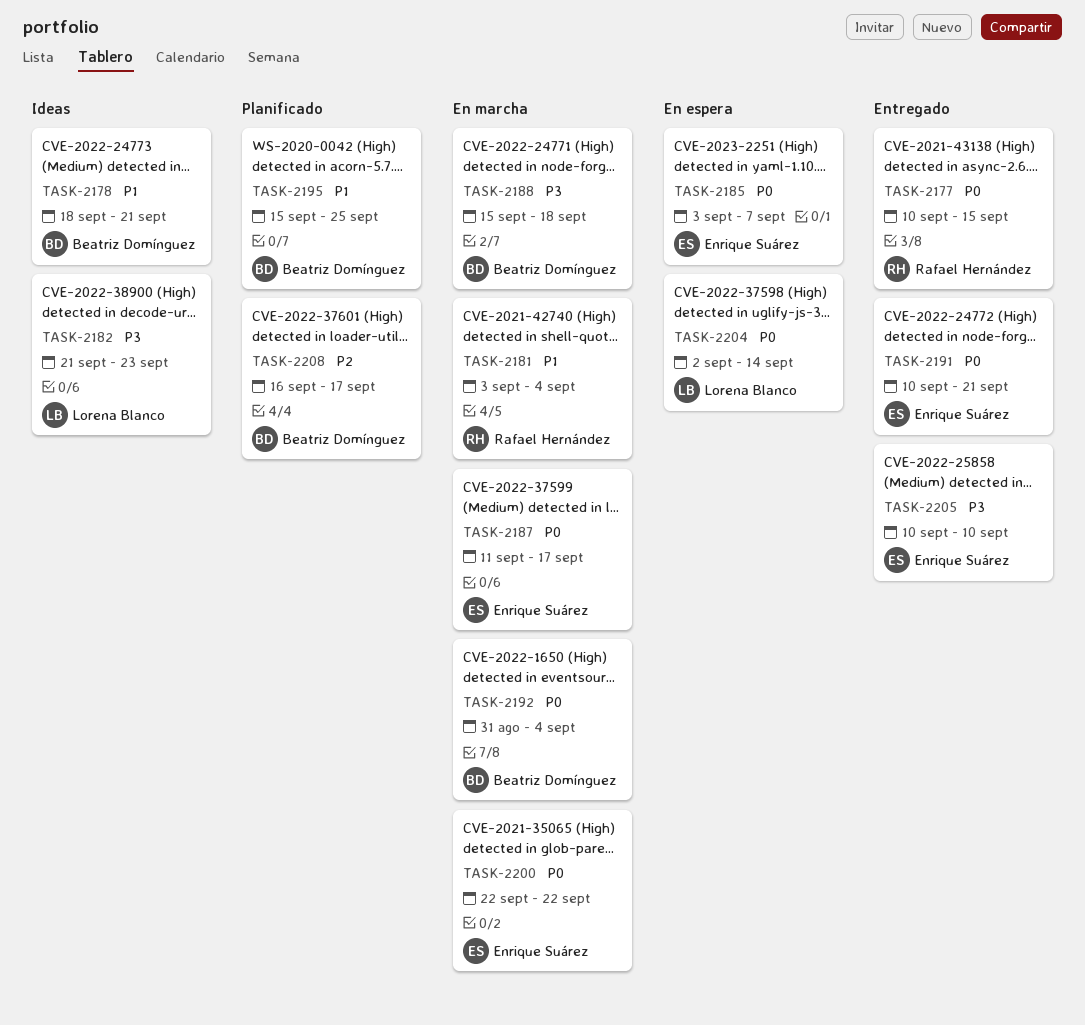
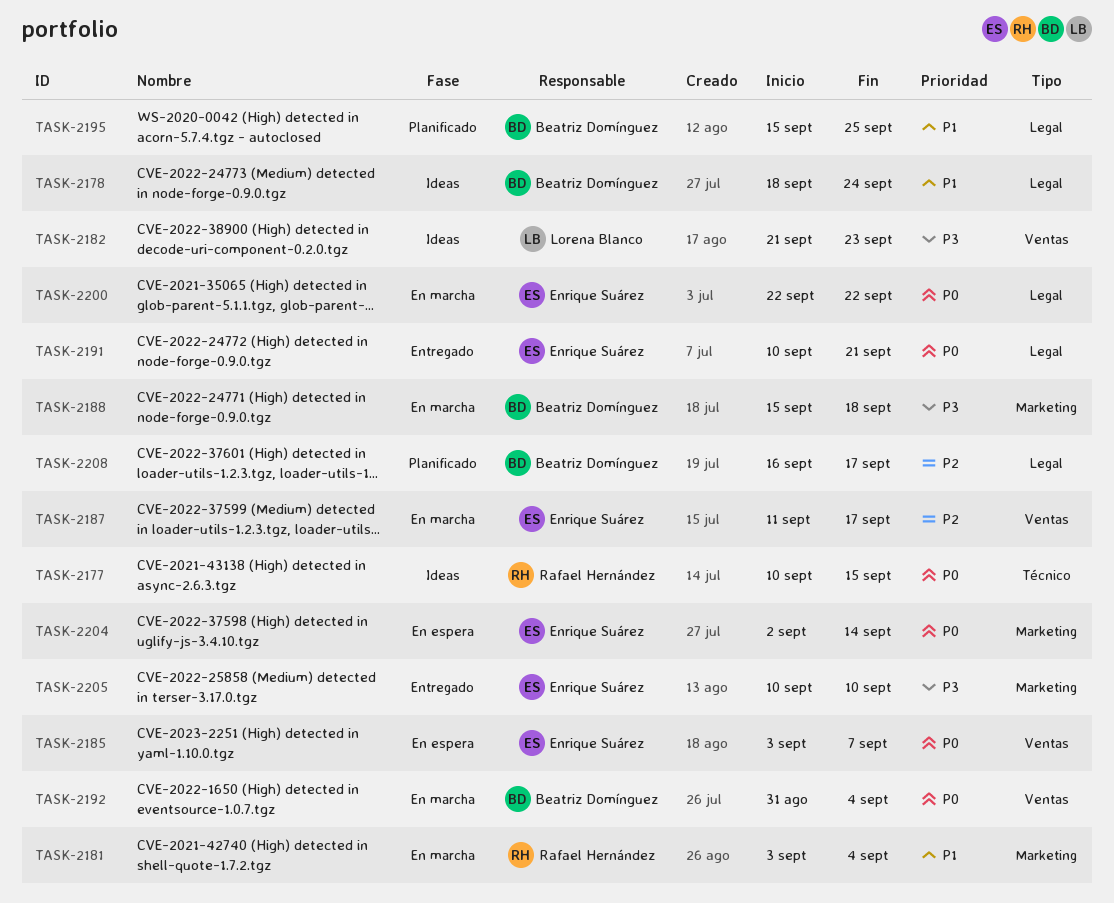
TASK-2177, status: Entregado -> Ideas
TASK-2178, due: Sep 21 -> Sep 24
TASK-2187, priority: P0 -> P2
TASK-2204, owner: Lorena Blanco -> Enrique Suárez

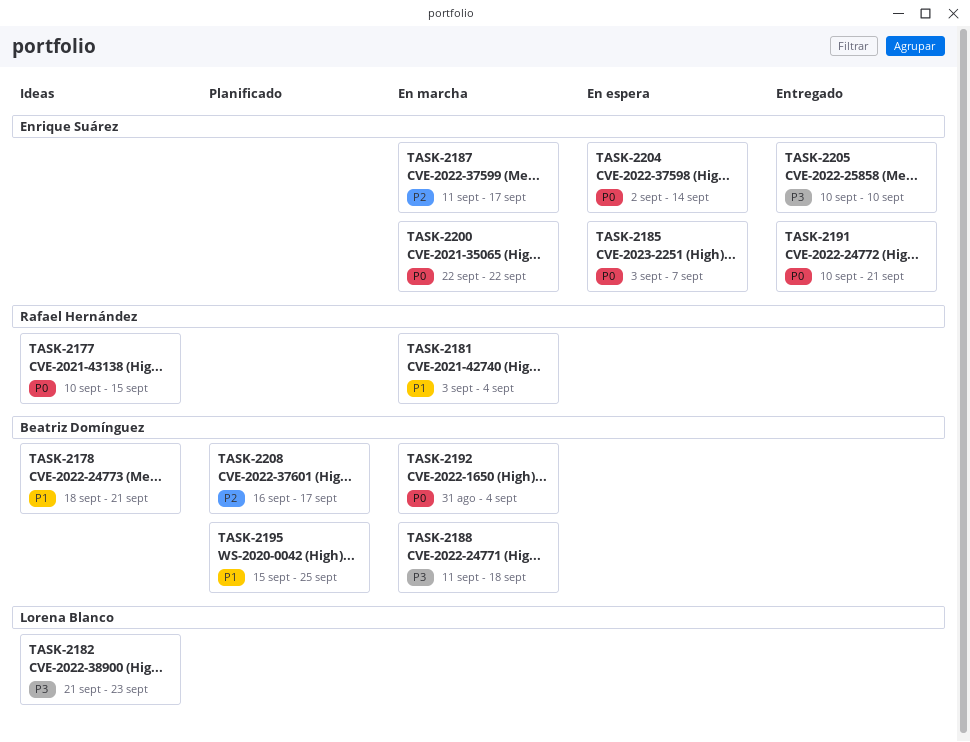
TASK-2178, due: Sep 24 -> Sep 21
TASK-2188, start: Sep 15 -> Sep 11

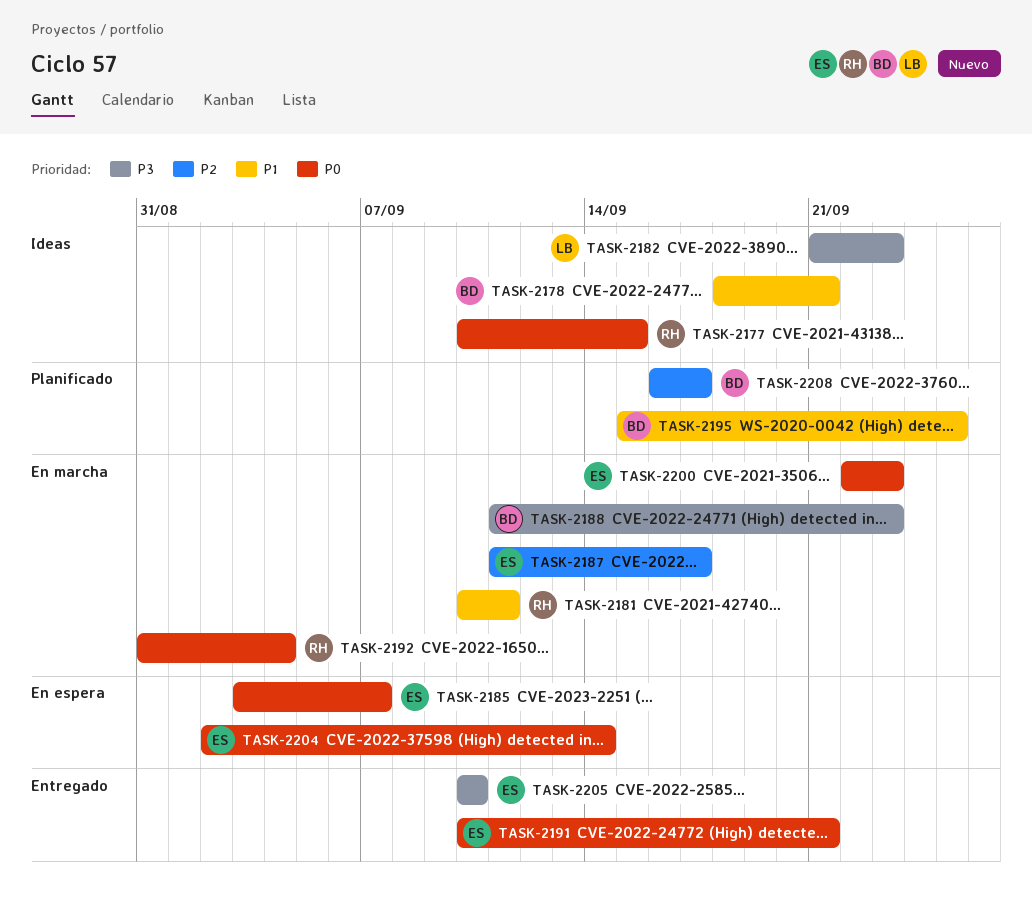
TASK-2181, start: Sep 3 -> Sep 10
TASK-2181, due: Sep 4 -> Sep 11
TASK-2188, due: Sep 18 -> Sep 23
TASK-2192, owner: Beatriz Domínguez -> Rafael Hernández
TASK-2200, due: Sep 22 -> Sep 23

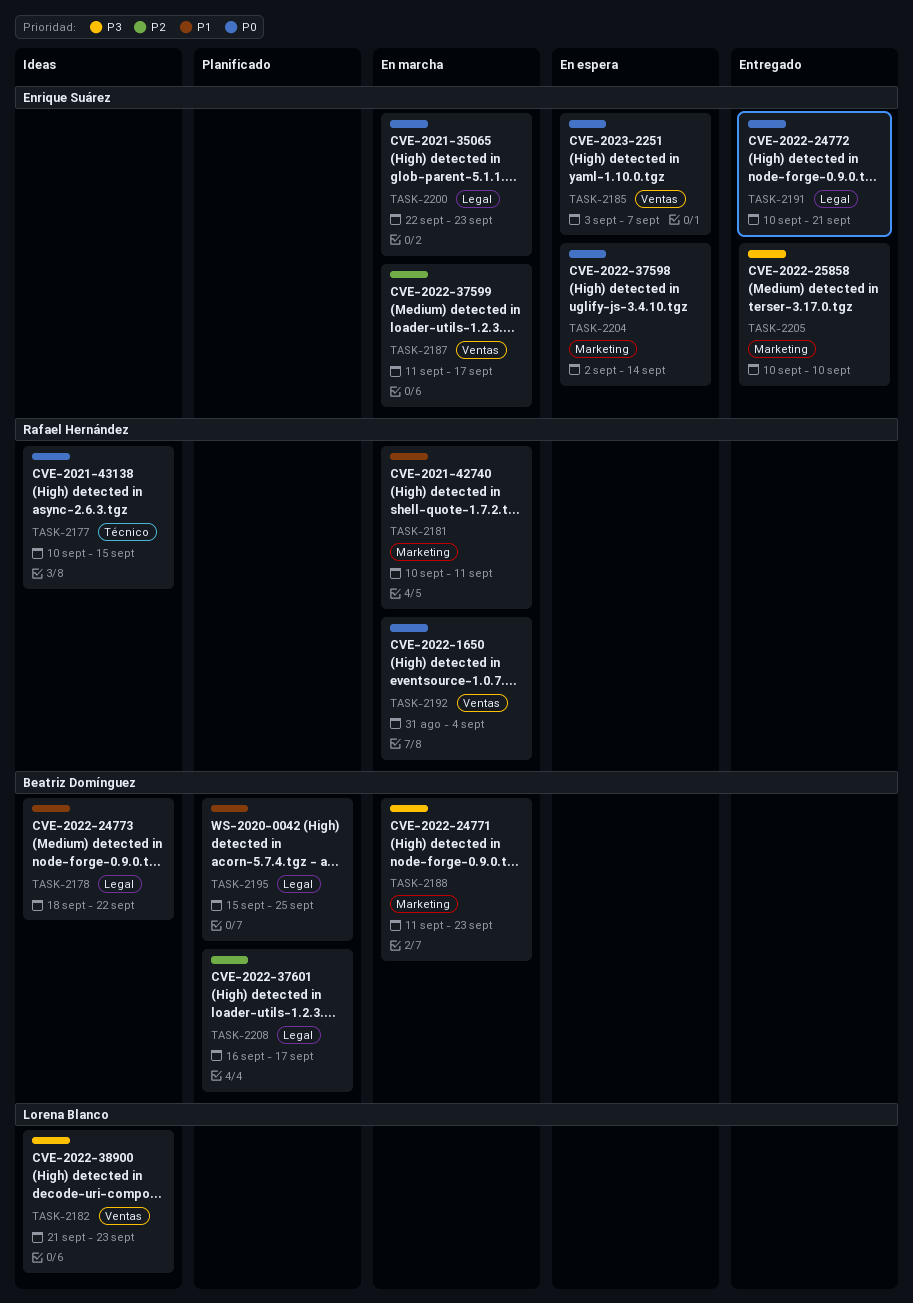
TASK-2178, due: Sep 21 -> Sep 22

